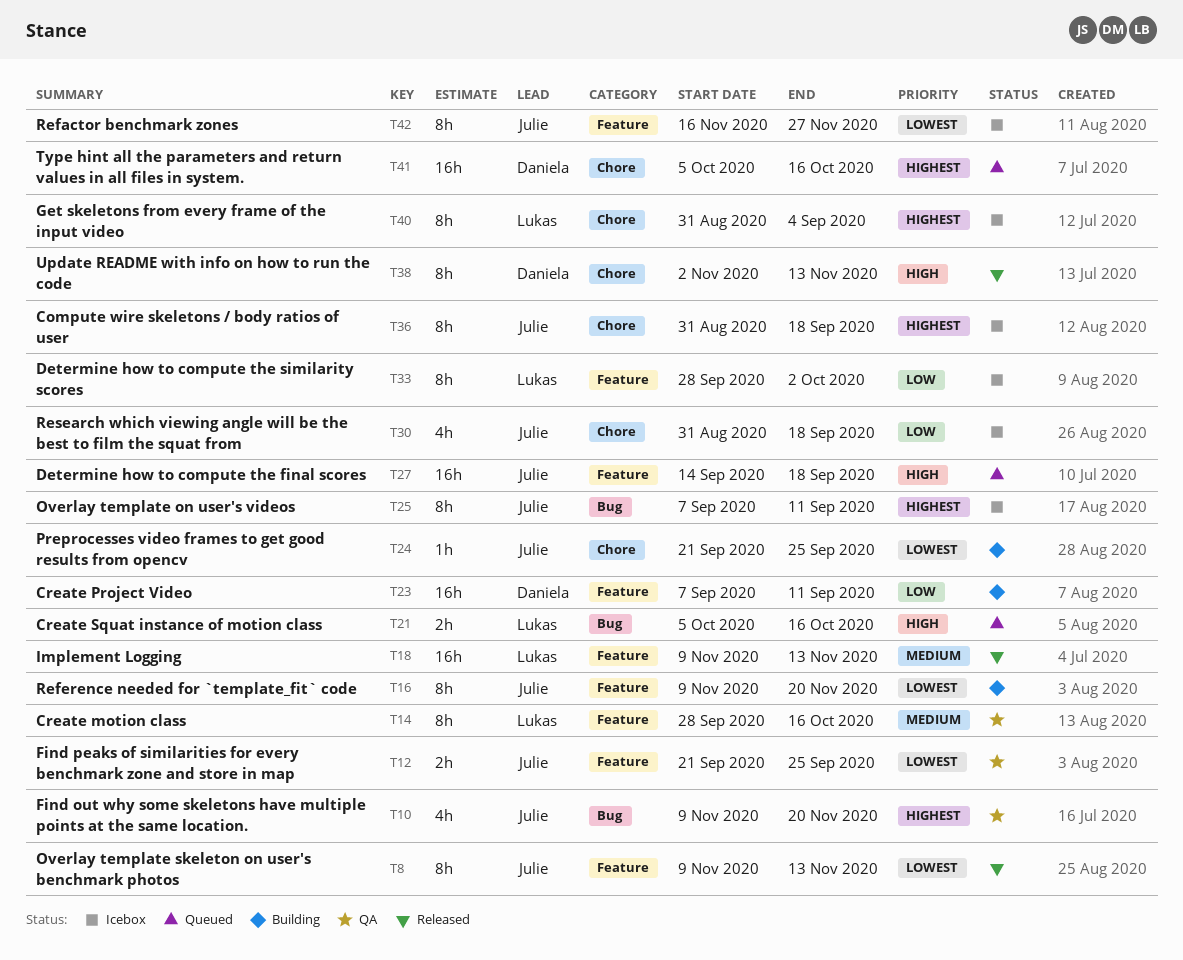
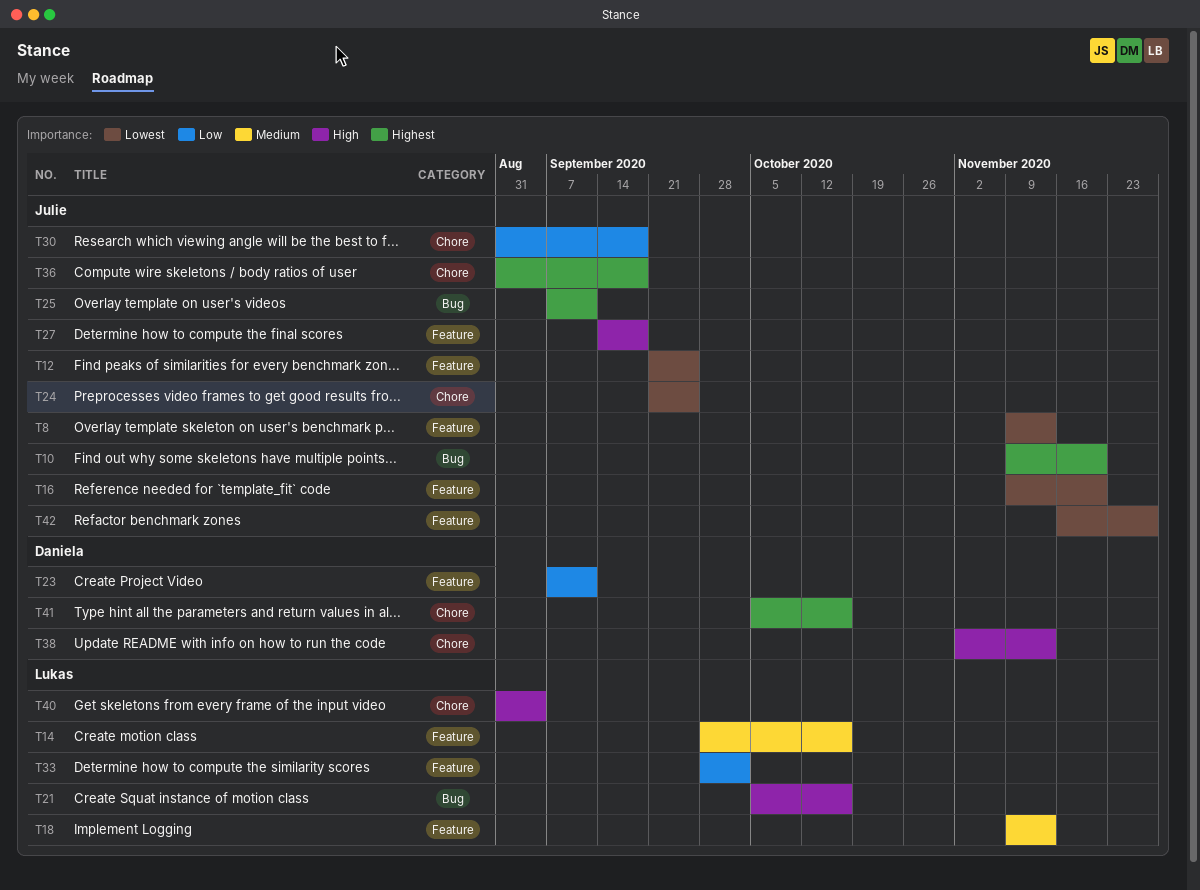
T40, priority: Highest -> High

